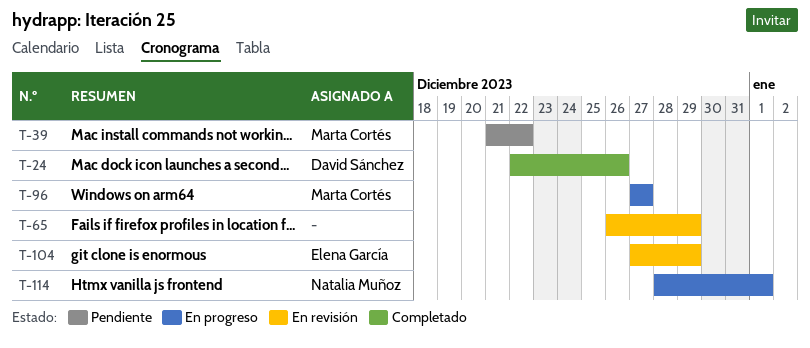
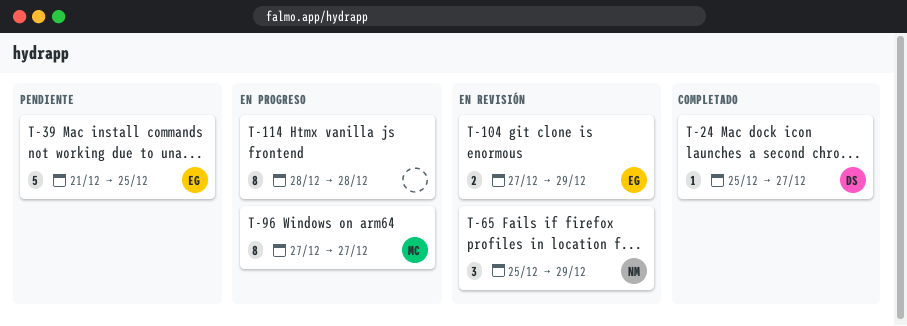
T-24, start: Dec 22 -> Dec 25
T-24, due: Dec 26 -> Dec 27
T-39, owner: Marta Cortés -> Elena García
T-39, due: Dec 22 -> Dec 25
T-65, owner: none -> Natalia Muñoz
T-65, start: Dec 26 -> Dec 25
T-114, owner: Natalia Muñoz -> none
T-114, due: Jan 1 -> Dec 28

